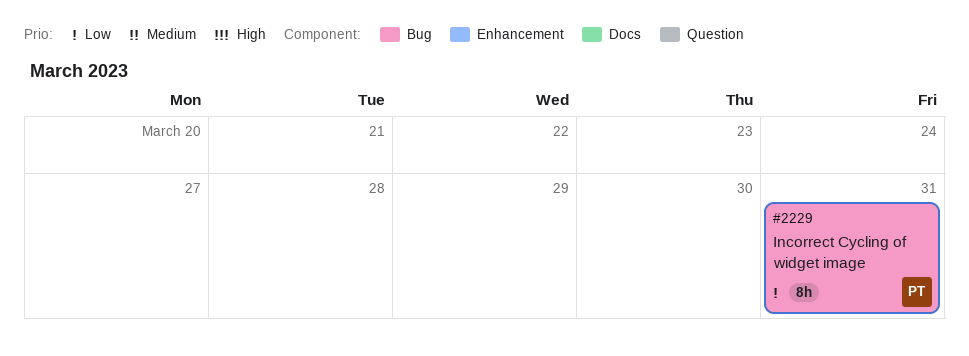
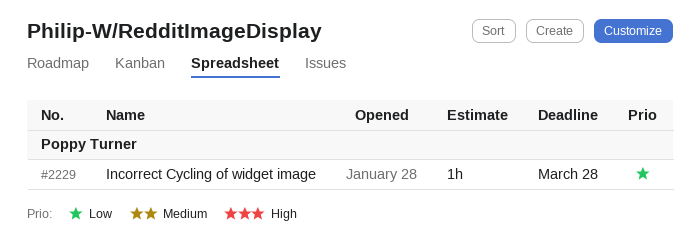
#2229, estimate: 8h -> 1h
#2229, due: Mar 31 -> Mar 28

